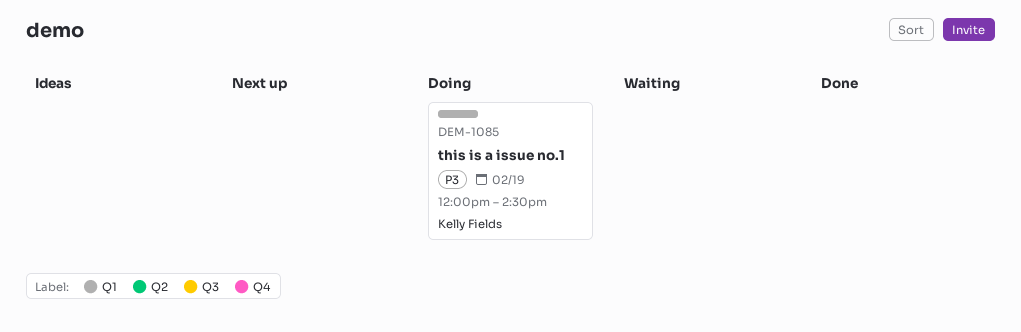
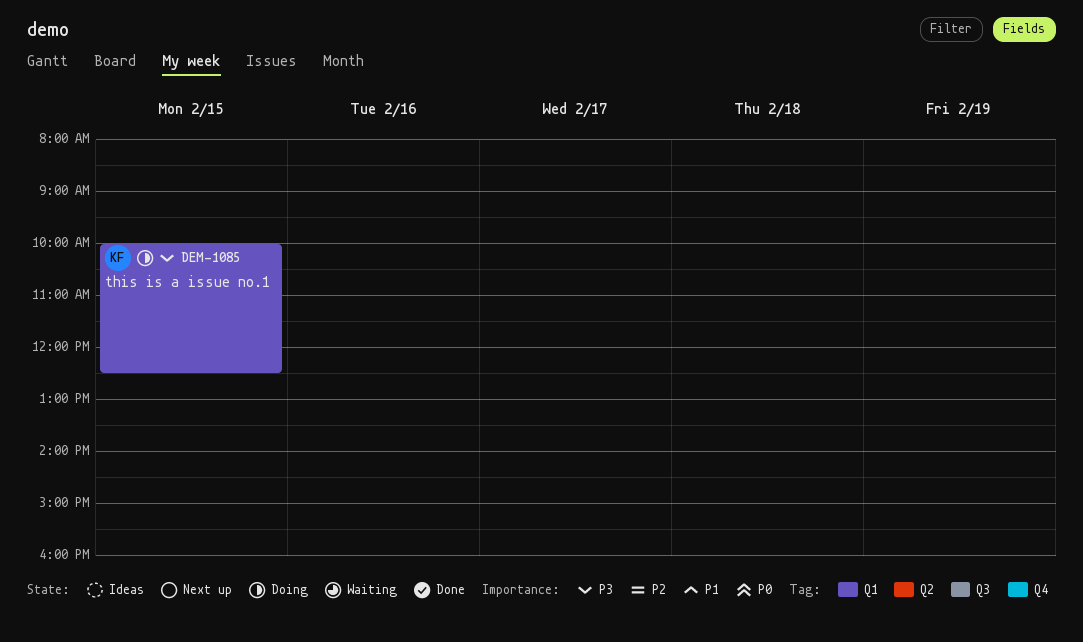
DEM-1085, day: Feb 19 -> Feb 15
DEM-1085, begins: 12:00 -> 10:00
DEM-1085, ends: 14:30 -> 12:30

